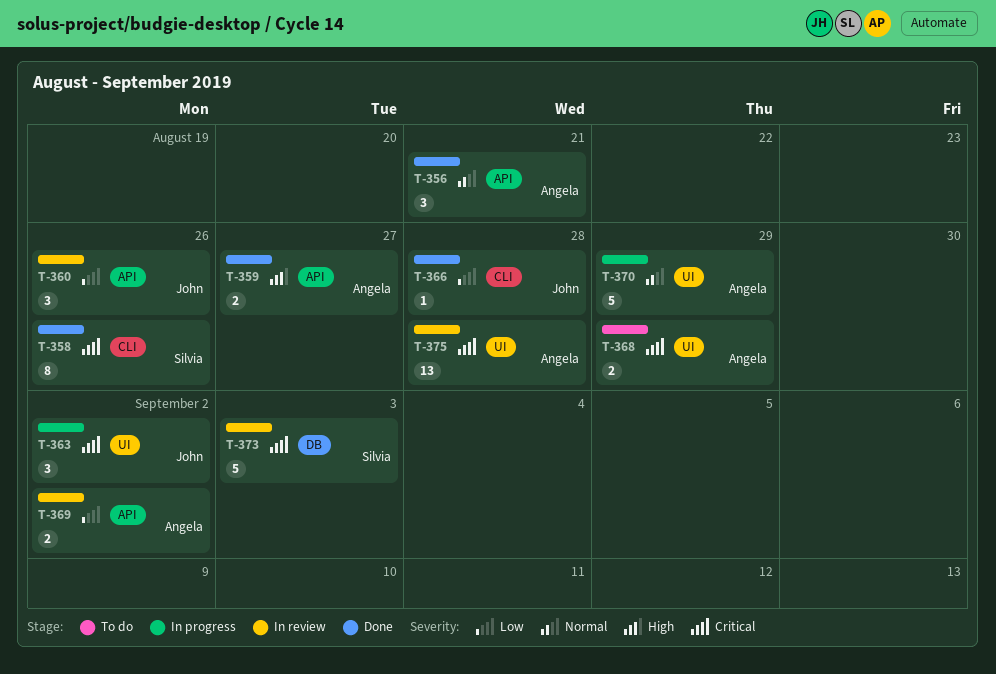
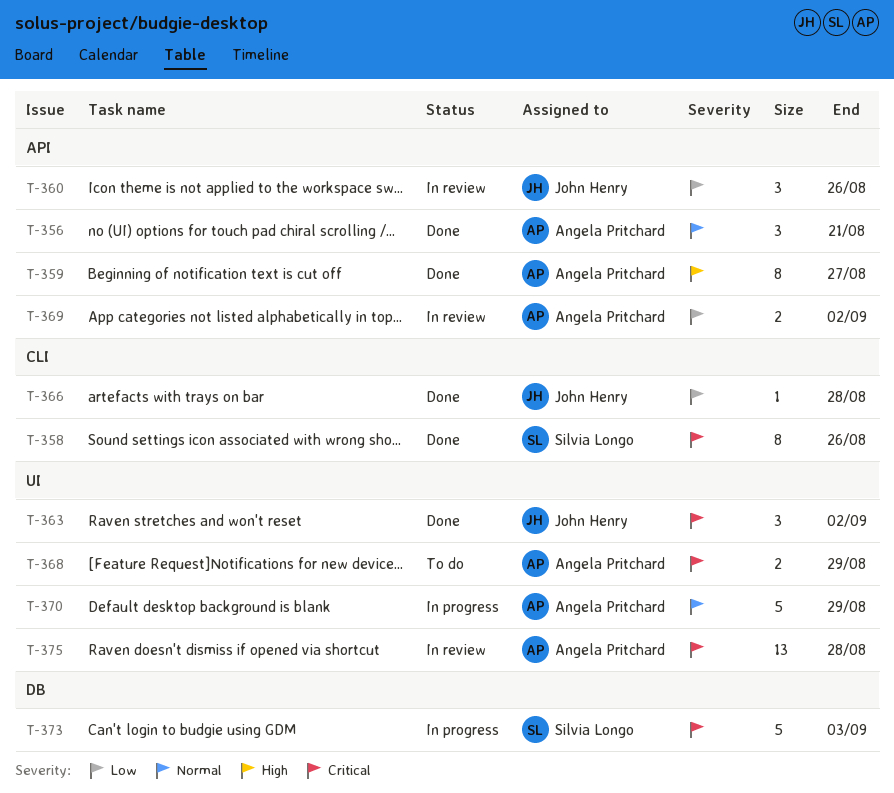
T-359, estimate: 2 -> 8
T-363, status: In progress -> Done
T-373, status: In review -> In progress

